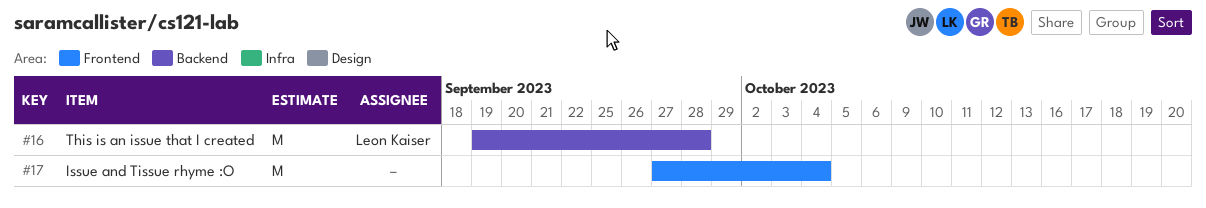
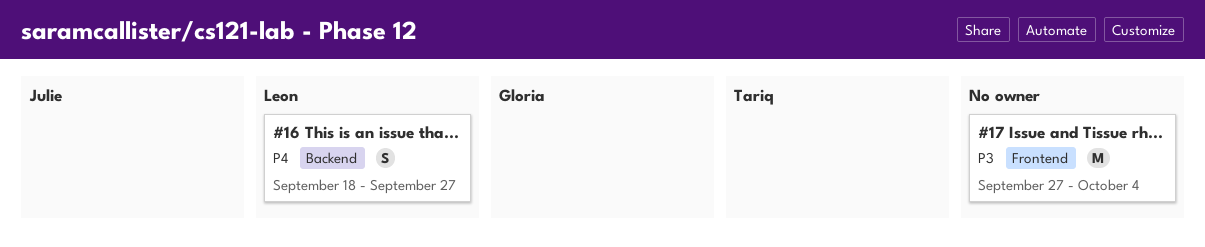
#16, estimate: M -> S
#16, start: Sep 19 -> Sep 18
#16, due: Sep 28 -> Sep 27

